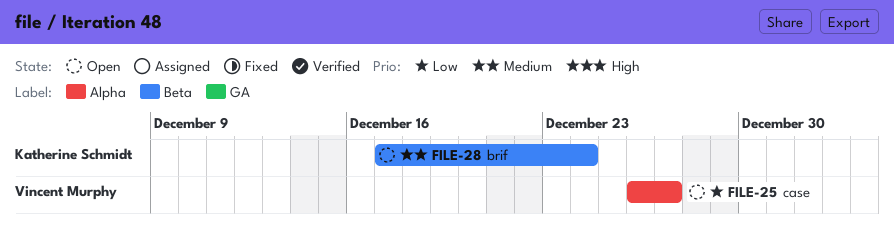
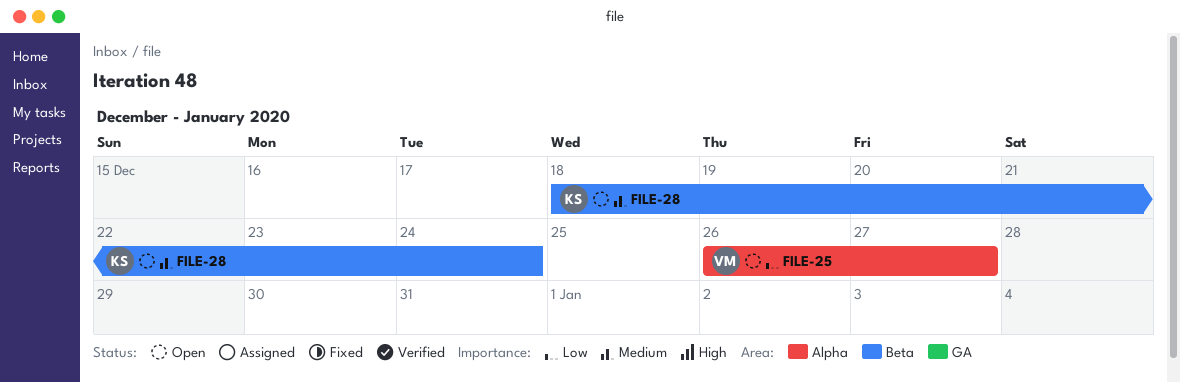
FILE-28, start: Dec 17 -> Dec 18

